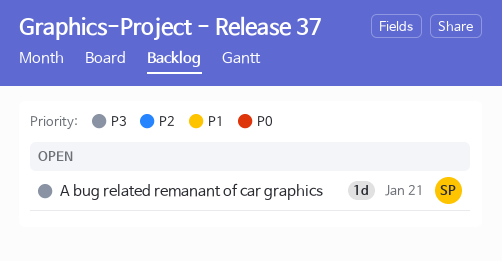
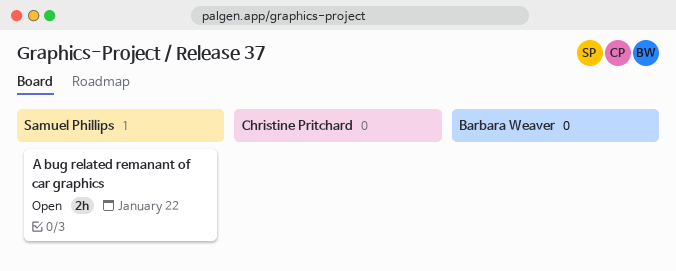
A bug related remanant of car graphics, estimate: 1d -> 2h
A bug related remanant of car graphics, due: Jan 21 -> Jan 22

